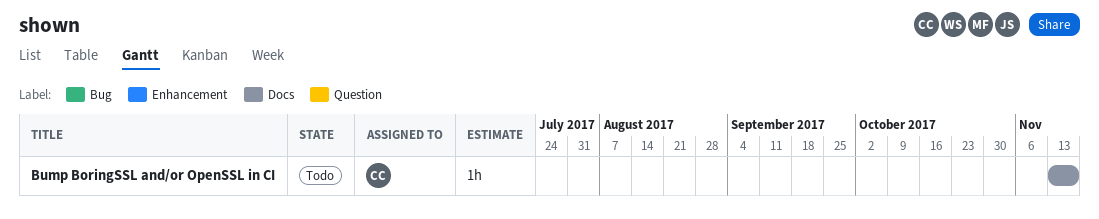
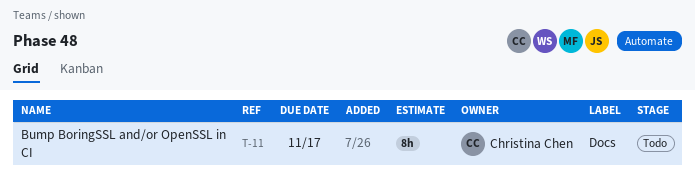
Bump BoringSSL and/or OpenSSL in CI, estimate: 1h -> 8h

